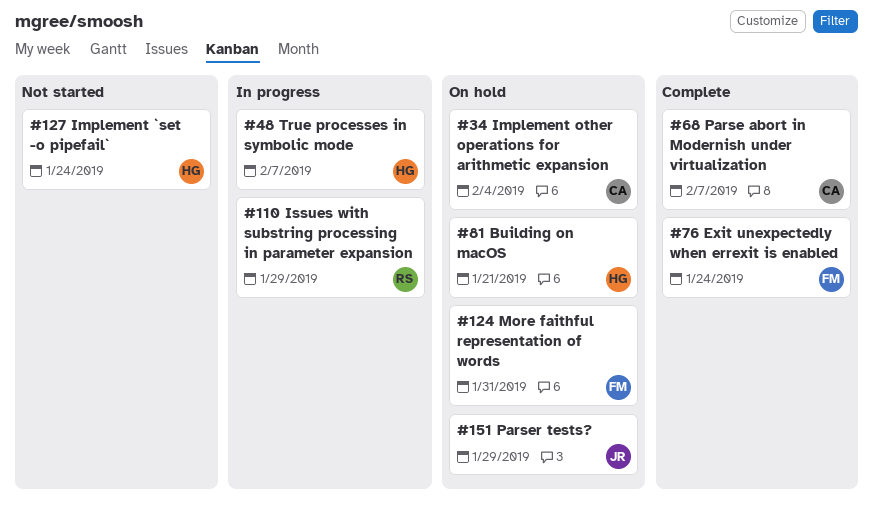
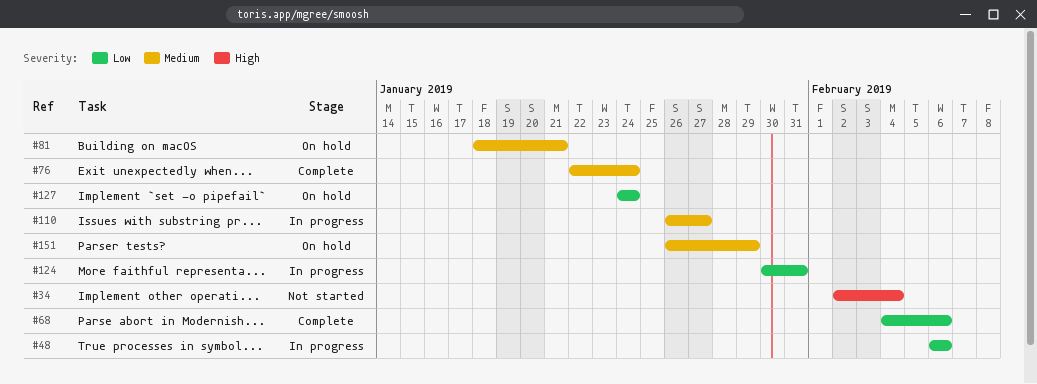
#34, status: On hold -> Not started
#48, due: Feb 7 -> Feb 6
#68, due: Feb 7 -> Feb 6
#110, due: Jan 29 -> Jan 27
#124, status: On hold -> In progress
#127, status: Not started -> On hold

